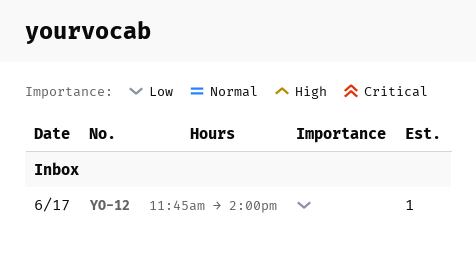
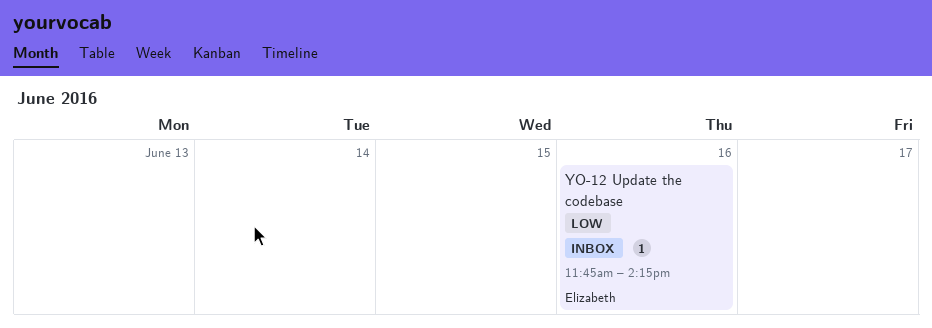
YO-12, day: Jun 17 -> Jun 16
YO-12, ends: 14:00 -> 14:15

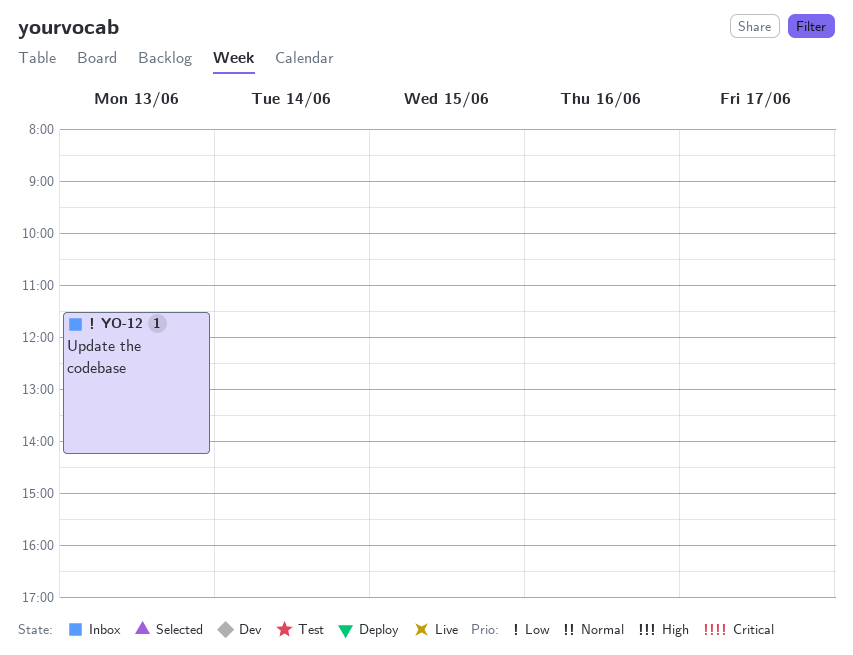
YO-12, day: Jun 16 -> Jun 13
YO-12, begins: 11:45 -> 11:30

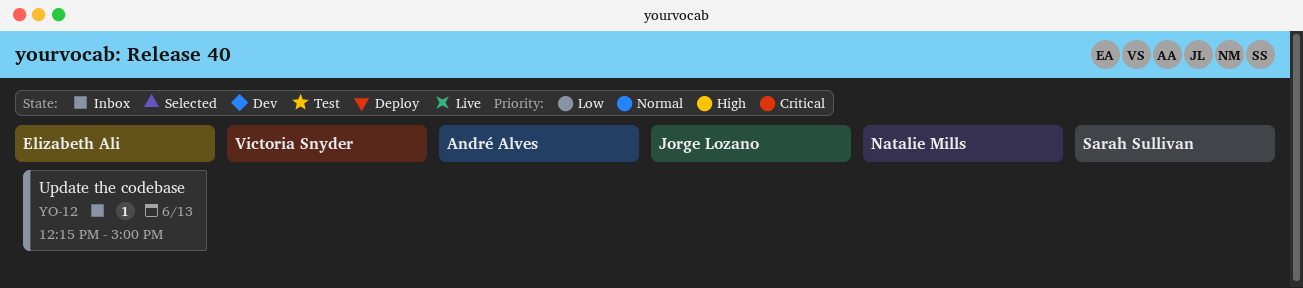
YO-12, begins: 11:30 -> 12:15
YO-12, ends: 14:15 -> 15:00

